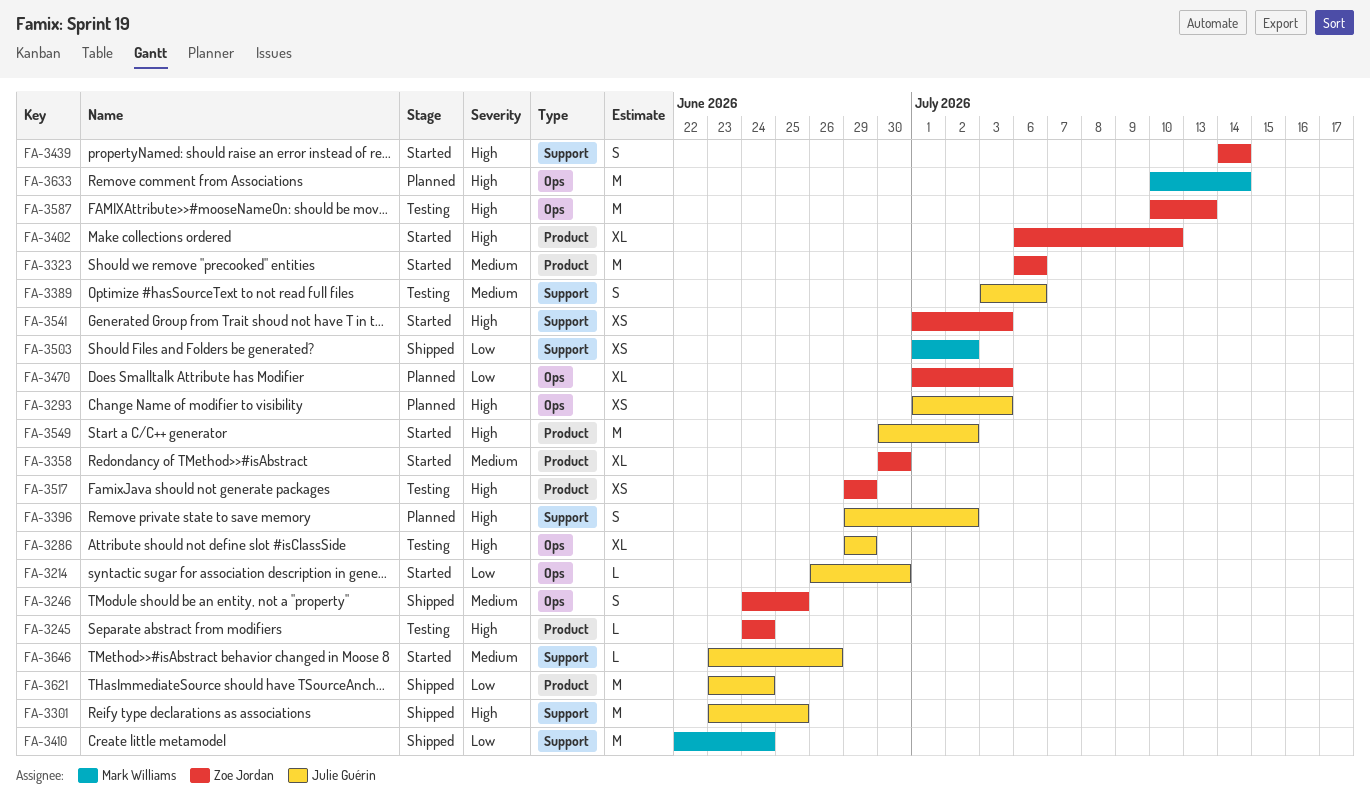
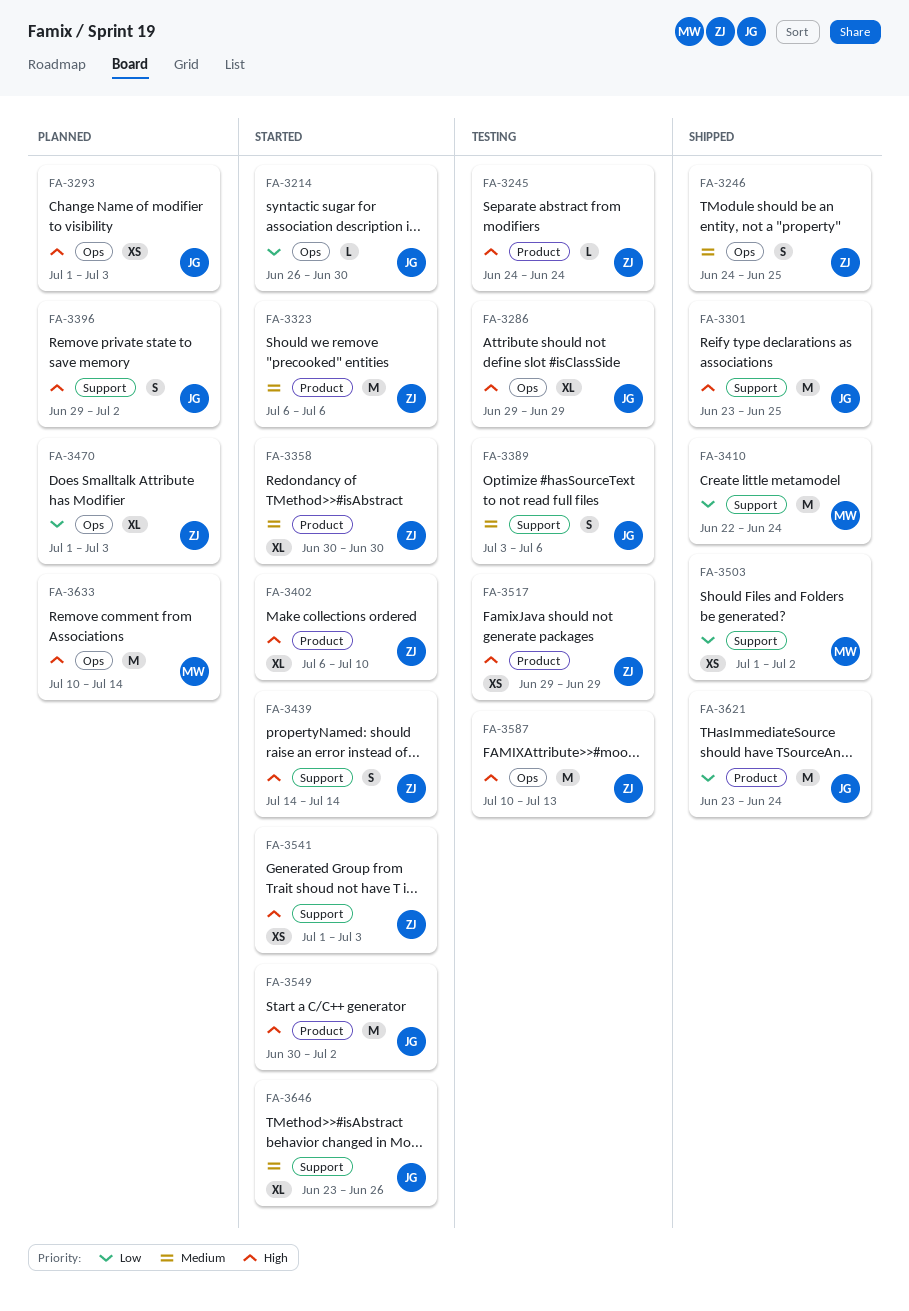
FA-3646, estimate: L -> XL

